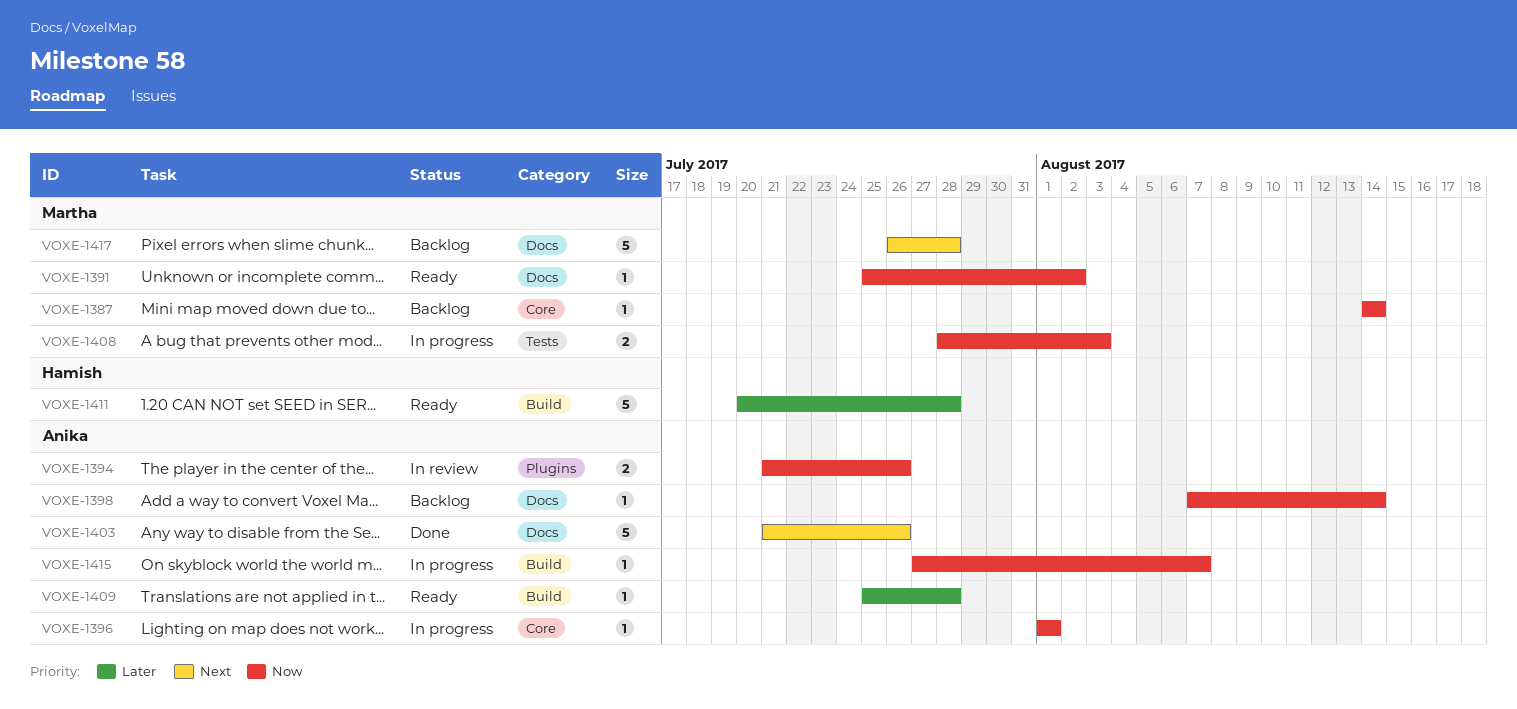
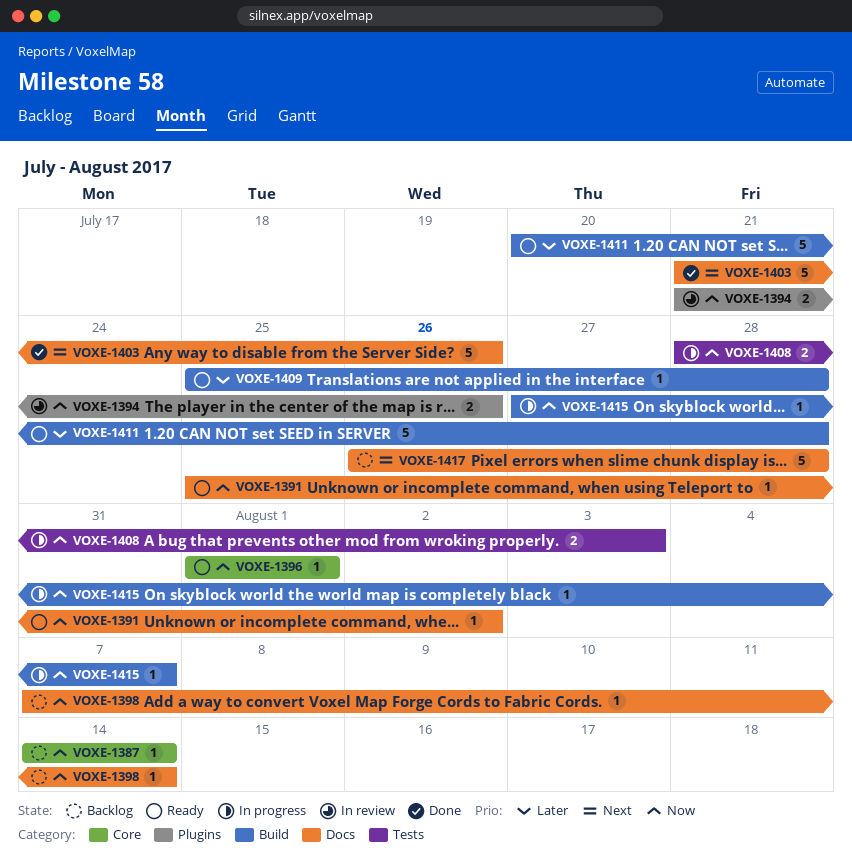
VOXE-1396, status: In progress -> Ready

